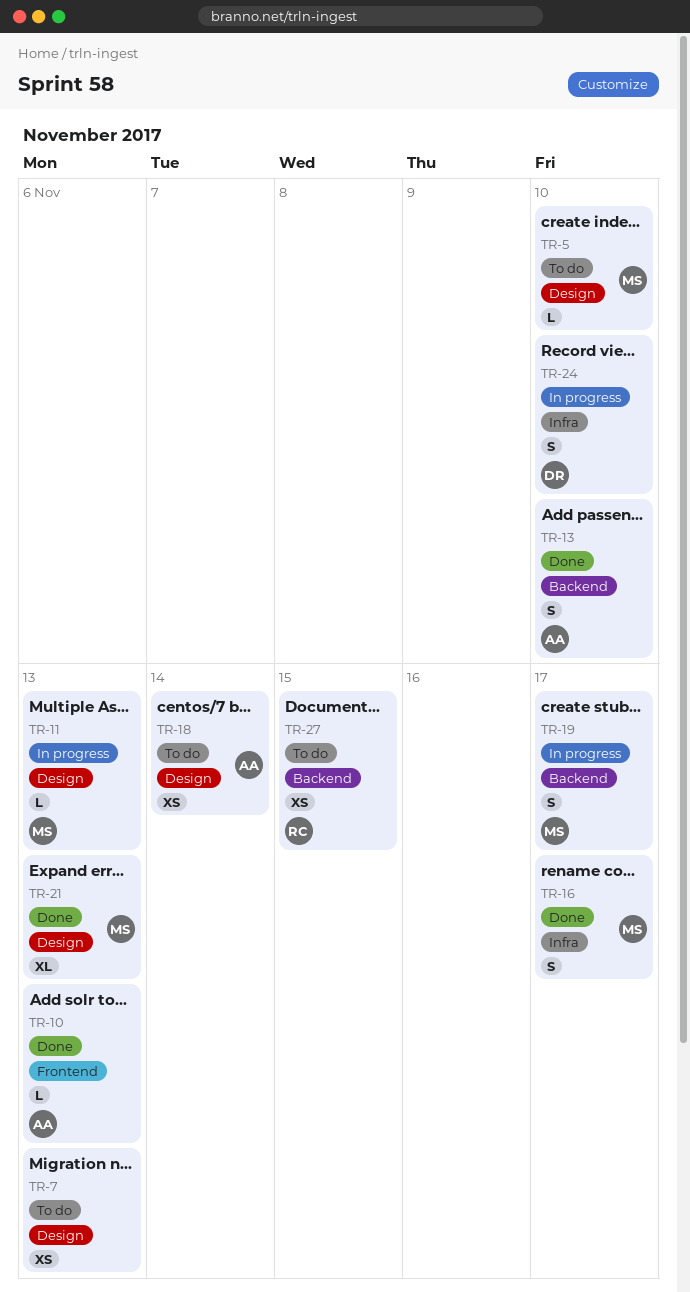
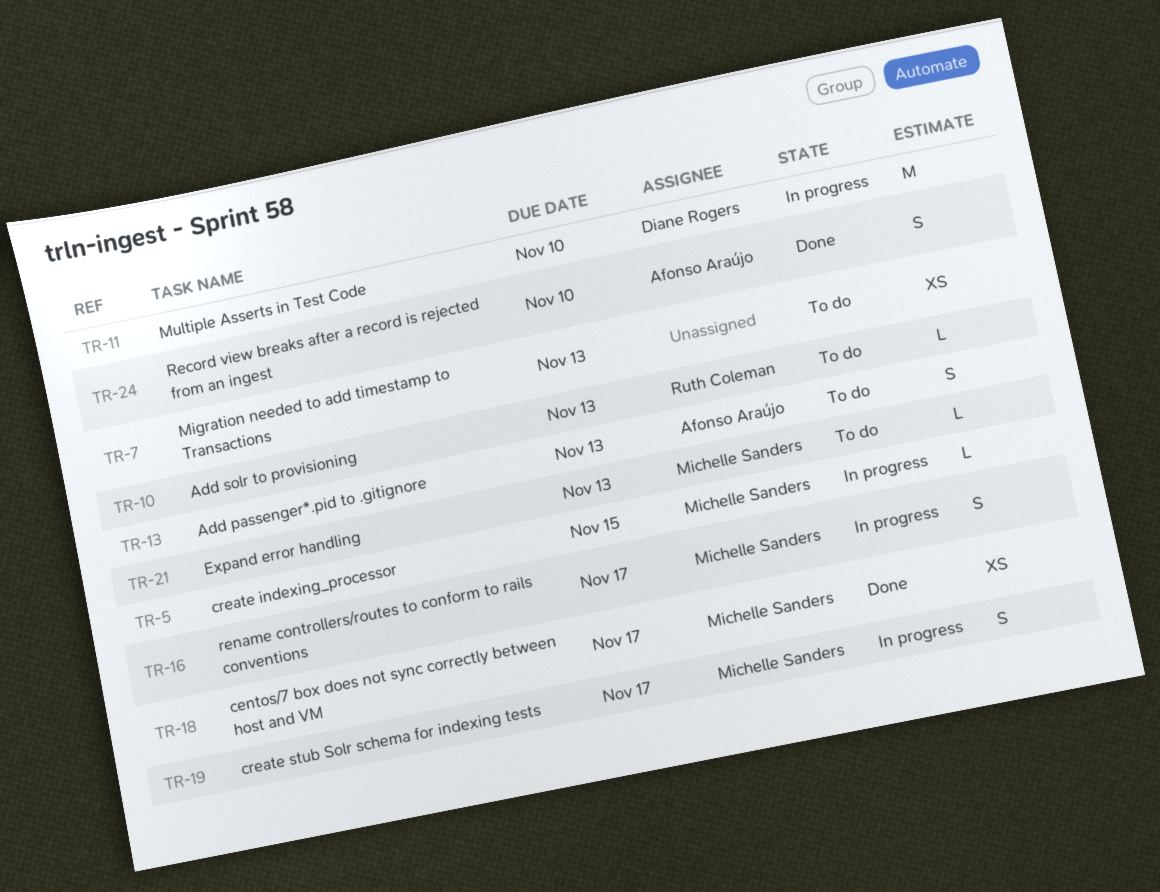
TR-5, status: To do -> In progress
TR-5, due: Nov 10 -> Nov 15
TR-10, status: Done -> To do
TR-10, owner: Afonso Araújo -> Ruth Coleman
TR-11, owner: Michelle Sanders -> Diane Rogers
TR-11, estimate: L -> M
TR-11, due: Nov 13 -> Nov 10
TR-13, status: Done -> To do
TR-13, due: Nov 10 -> Nov 13
TR-16, status: Done -> In progress
TR-18, status: To do -> Done
TR-18, owner: Afonso Araújo -> Michelle Sanders
TR-18, due: Nov 14 -> Nov 17
TR-21, status: Done -> To do
TR-21, estimate: XL -> L
TR-24, status: In progress -> Done
TR-24, owner: Diane Rogers -> Afonso Araújo
TR-27: present -> none

